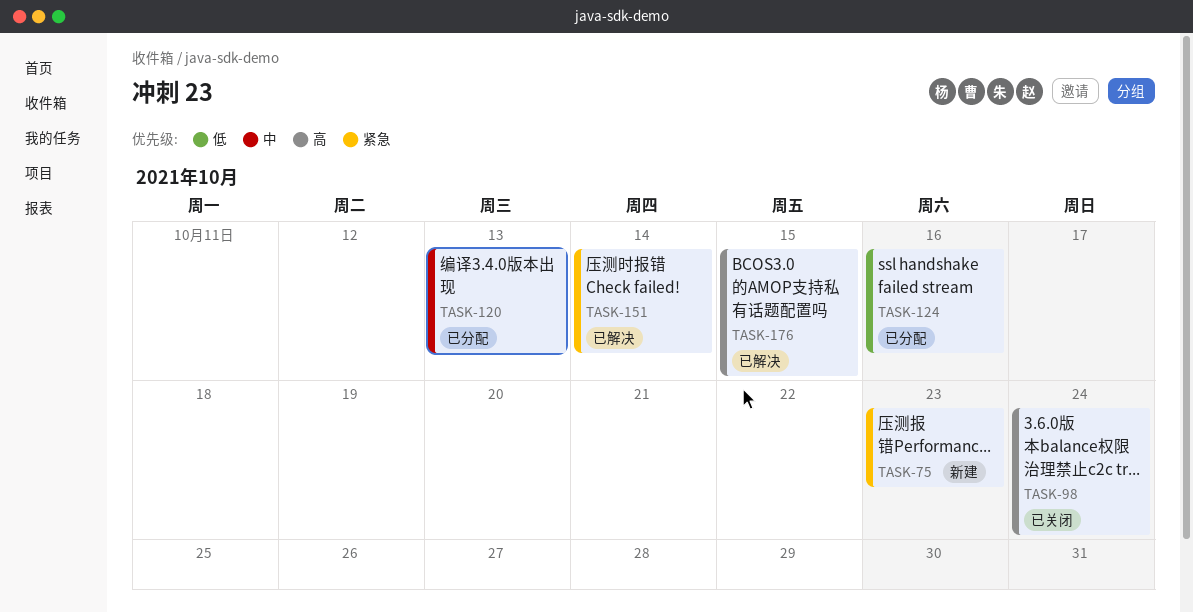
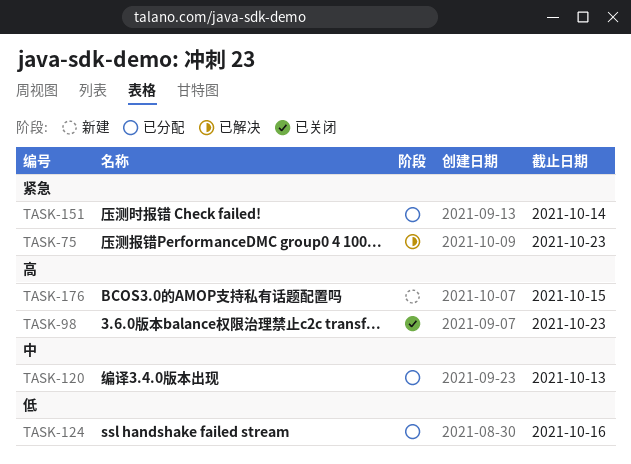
TASK-75, status: 新建 -> 已解决
TASK-98, due: Oct 24 -> Oct 23
TASK-151, status: 已解决 -> 已分配
TASK-176, status: 已解决 -> 新建

